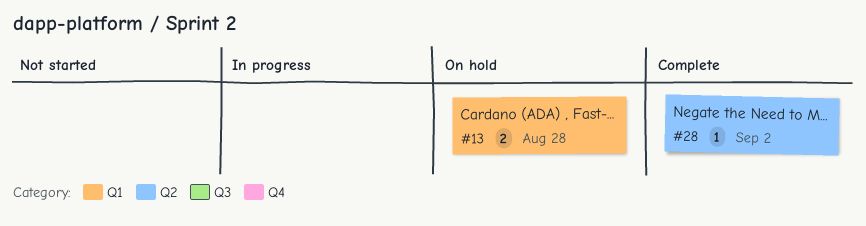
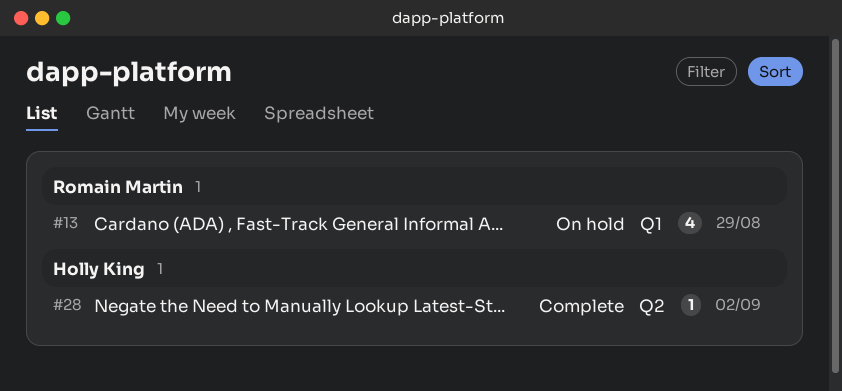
#13, estimate: 2 -> 4
#13, due: Aug 28 -> Aug 29

